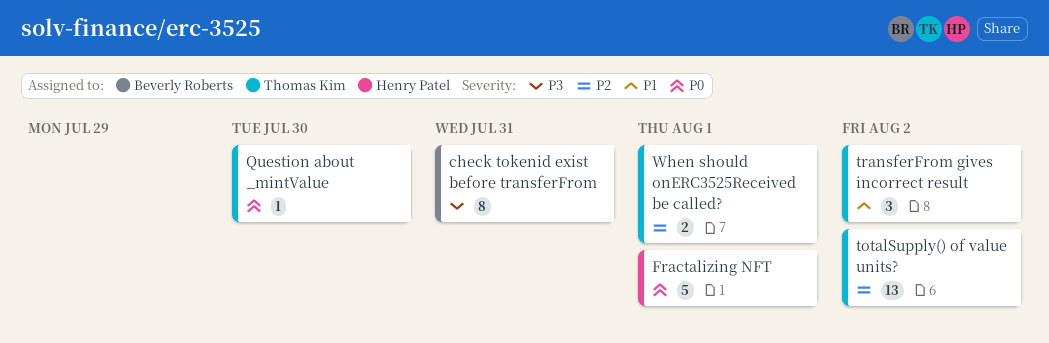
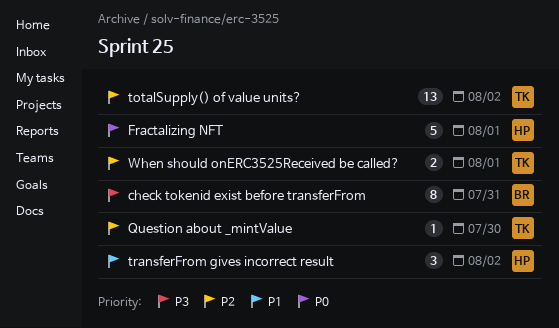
Question about _mintValue, priority: P0 -> P2
transferFrom gives incorrect result, owner: Thomas Kim -> Henry Patel

